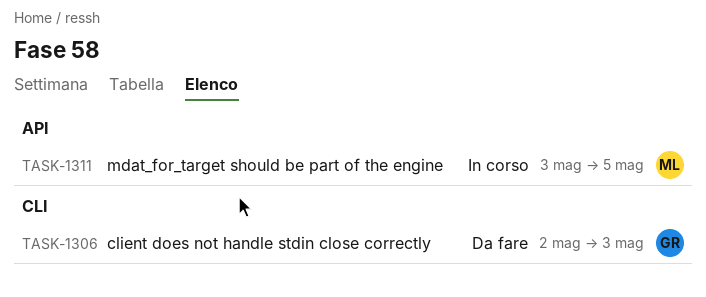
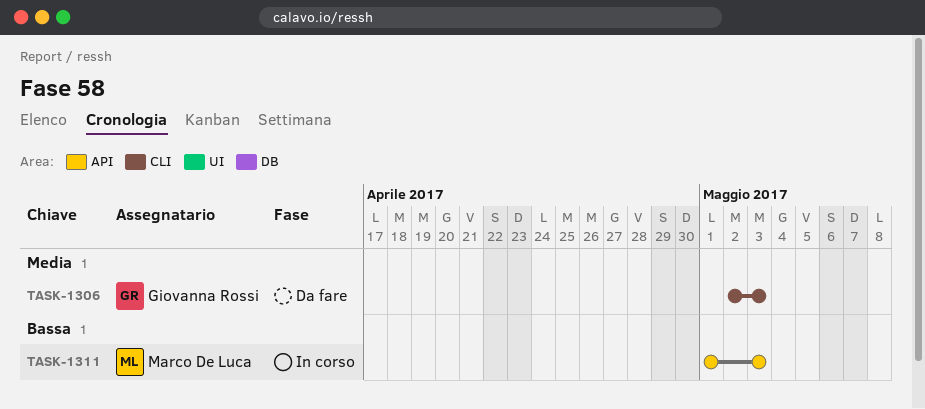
TASK-1311, start: May 3 -> May 1
TASK-1311, due: May 5 -> May 3

